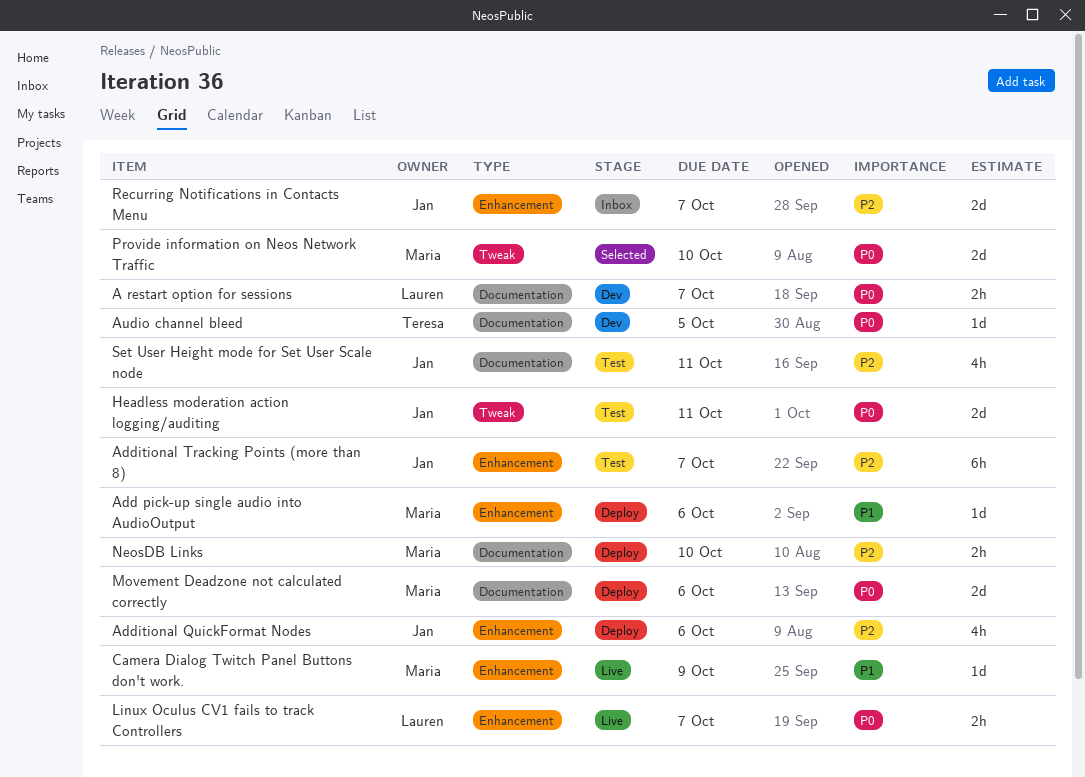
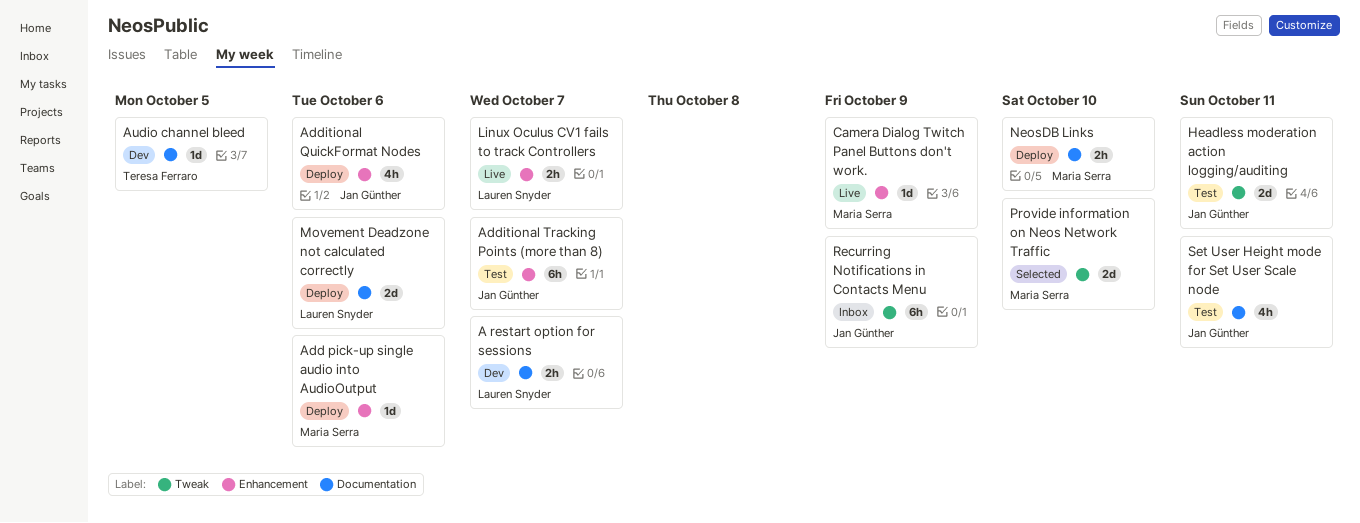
Movement Deadzone not calculated correctly, owner: Maria Serra -> Lauren Snyder
Recurring Notifications in Contacts Menu, label: Enhancement -> Tweak
Recurring Notifications in Contacts Menu, estimate: 2d -> 6h
Recurring Notifications in Contacts Menu, due: Oct 7 -> Oct 9

